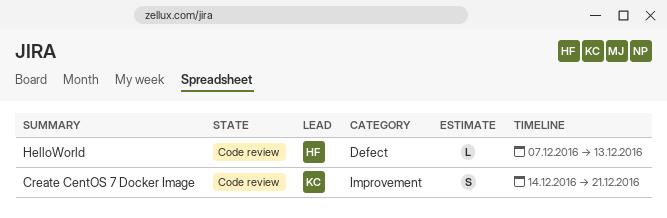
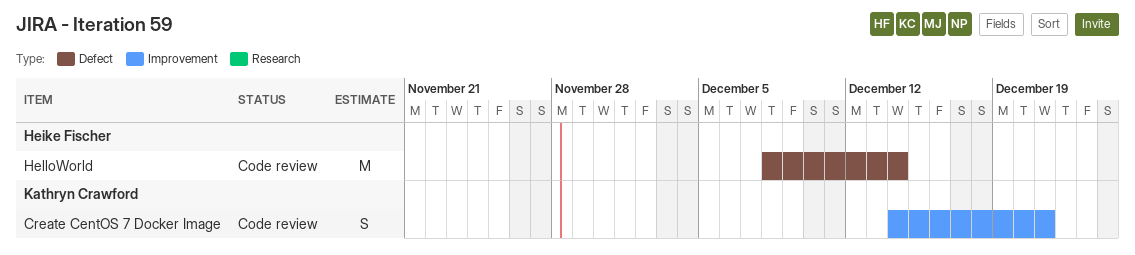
HelloWorld, estimate: L -> M
HelloWorld, start: Dec 7 -> Dec 8
HelloWorld, due: Dec 13 -> Dec 14

